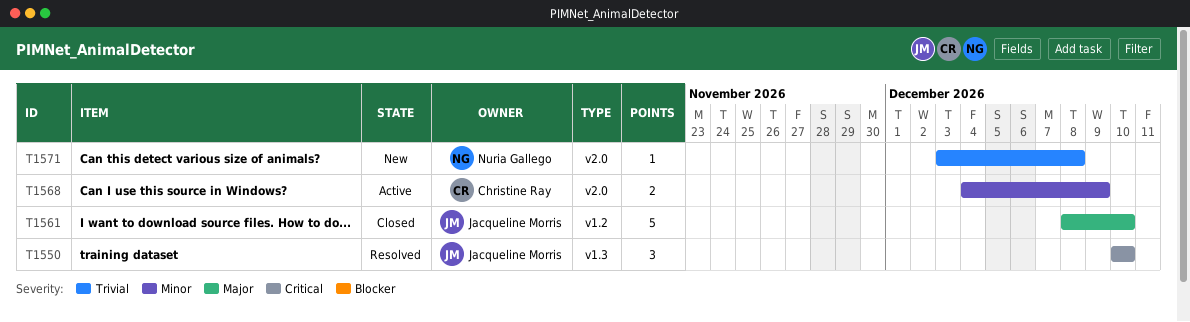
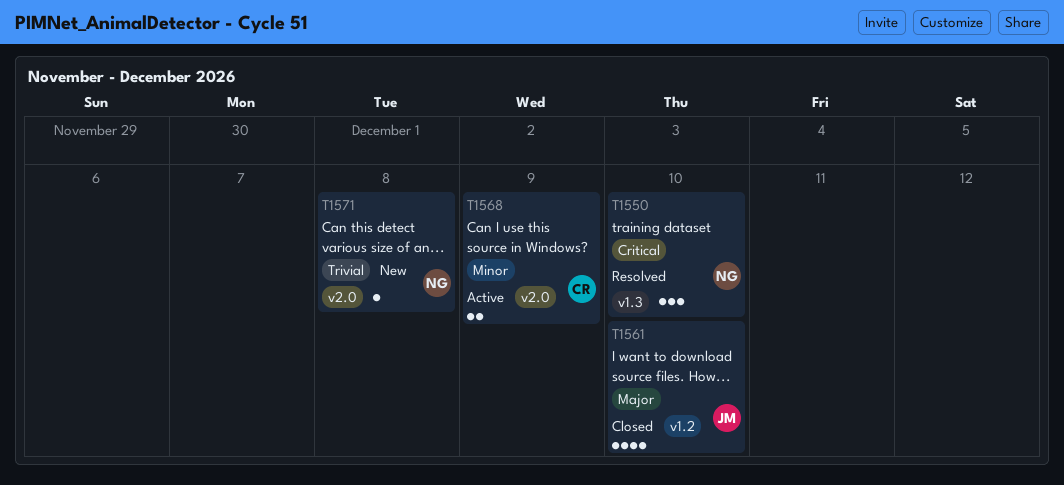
T1550, owner: Jacqueline Morris -> Nuria Gallego
T1561, estimate: 5 -> 4

